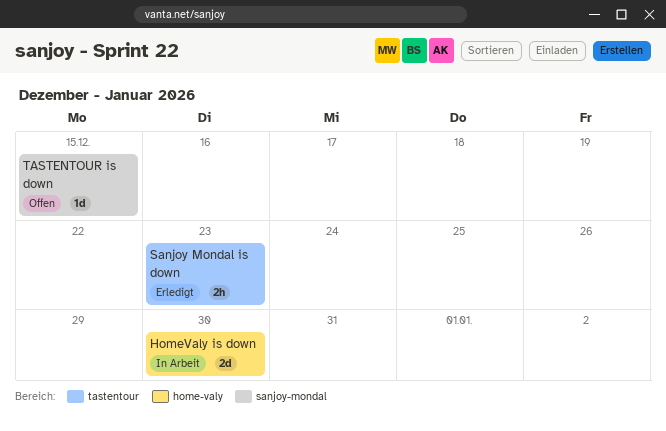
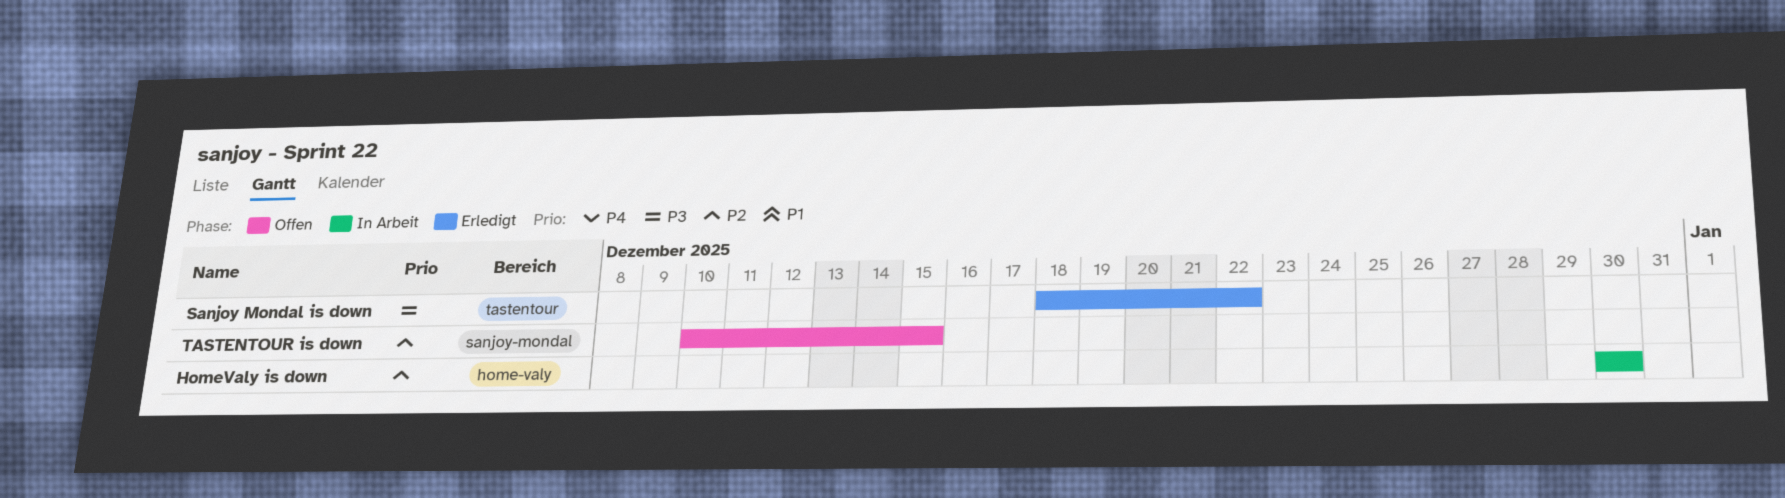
Sanjoy Mondal is down, due: Dec 23 -> Dec 22

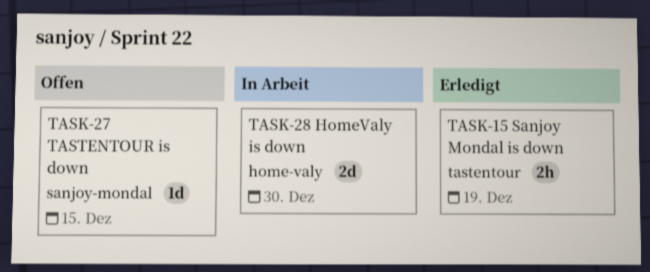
Sanjoy Mondal is down, due: Dec 22 -> Dec 19

